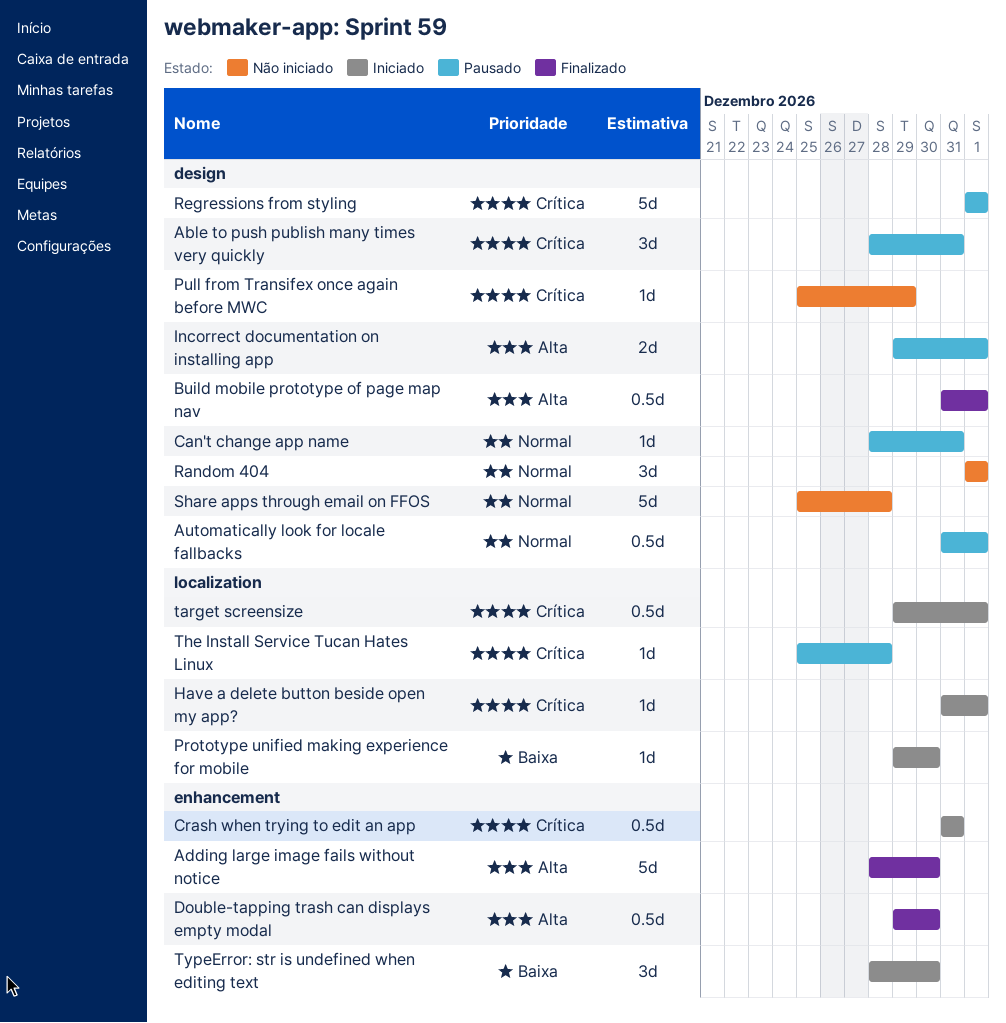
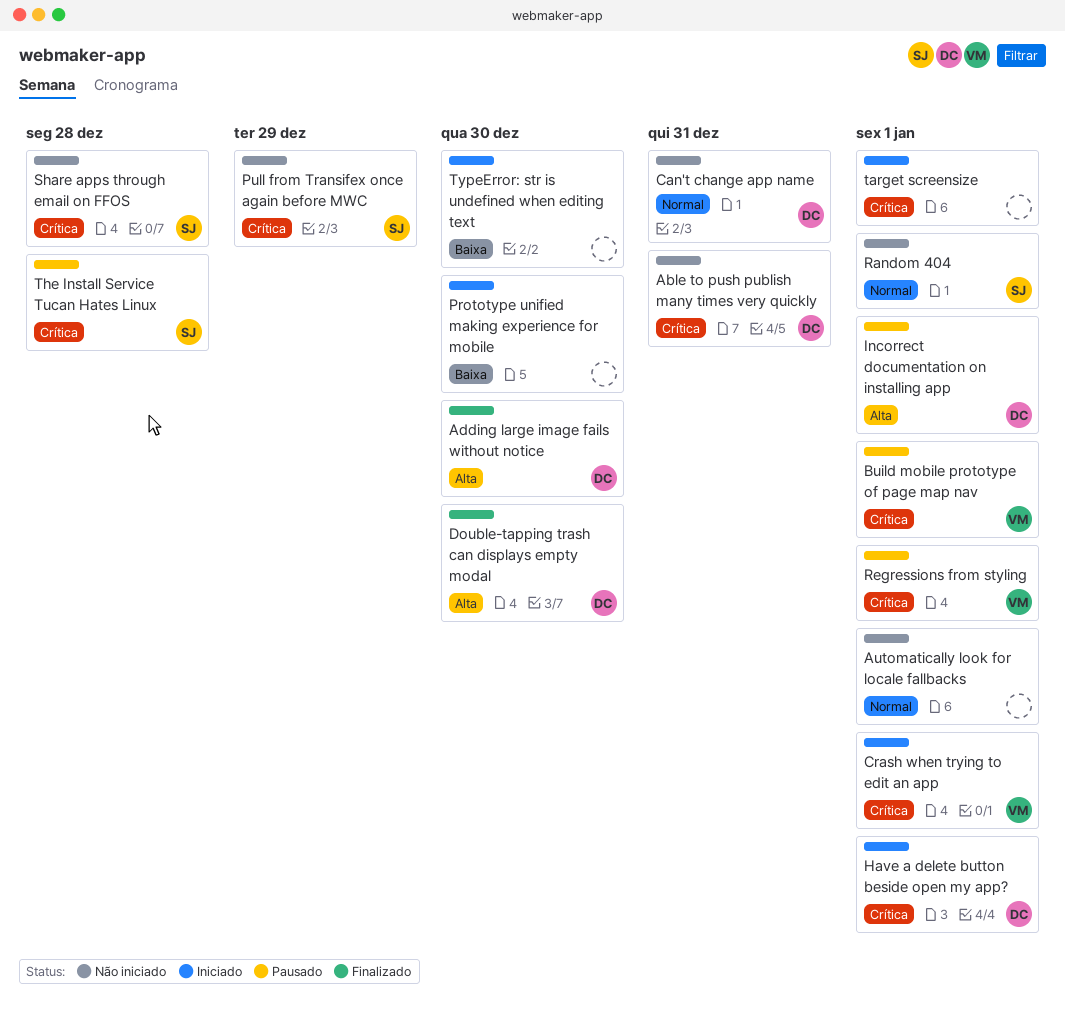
Able to push publish many times very quickly, status: Pausado -> Não iniciado
Automatically look for locale fallbacks, status: Pausado -> Não iniciado
Build mobile prototype of page map nav, status: Finalizado -> Pausado
Build mobile prototype of page map nav, priority: Alta -> Crítica
Can't change app name, status: Pausado -> Não iniciado
Crash when trying to edit an app, due: Dec 31 -> Jan 1
Share apps through email on FFOS, priority: Normal -> Crítica

